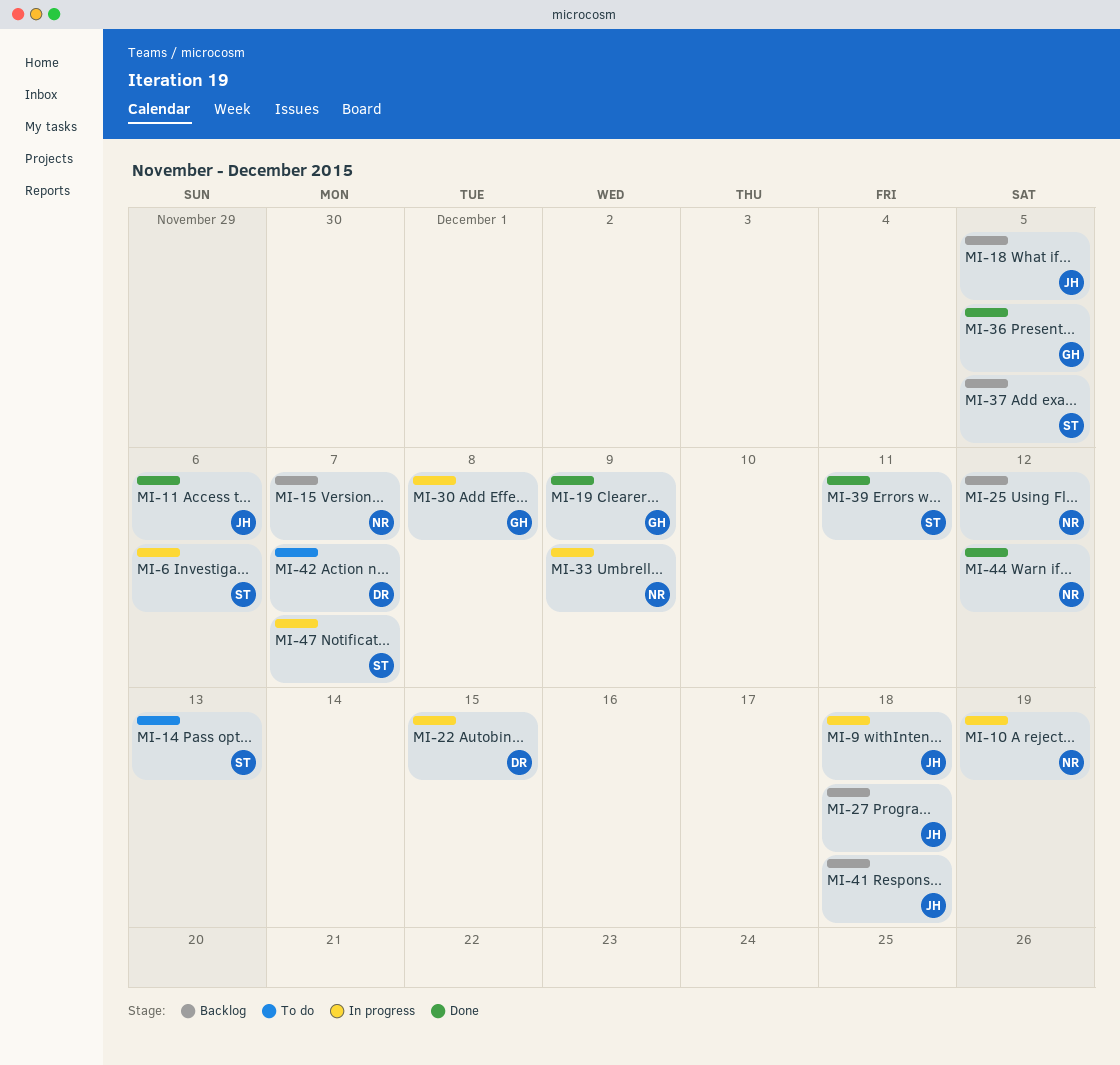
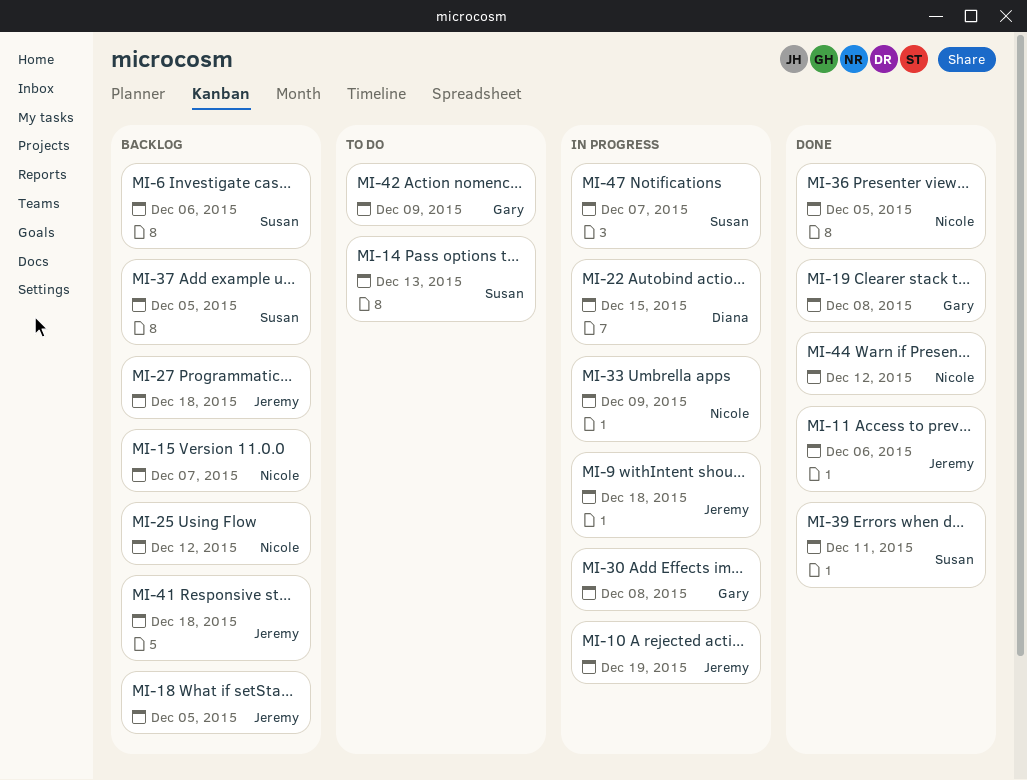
MI-6, status: In progress -> Backlog
MI-10, owner: Nicole -> Jeremy
MI-19, due: Dec 9 -> Dec 8
MI-36, owner: Gary -> Nicole
MI-42, owner: Diana -> Gary
MI-42, due: Dec 7 -> Dec 9

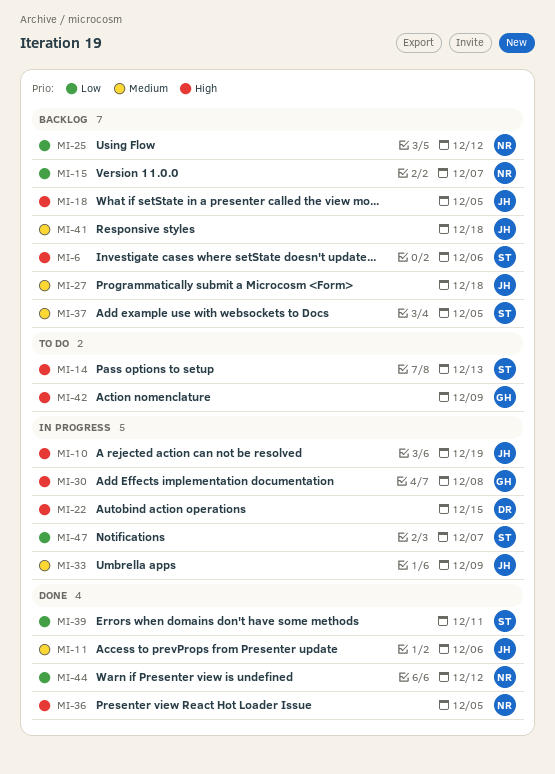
MI-9: present -> none
MI-19: present -> none
MI-33, owner: Nicole -> Jeremy

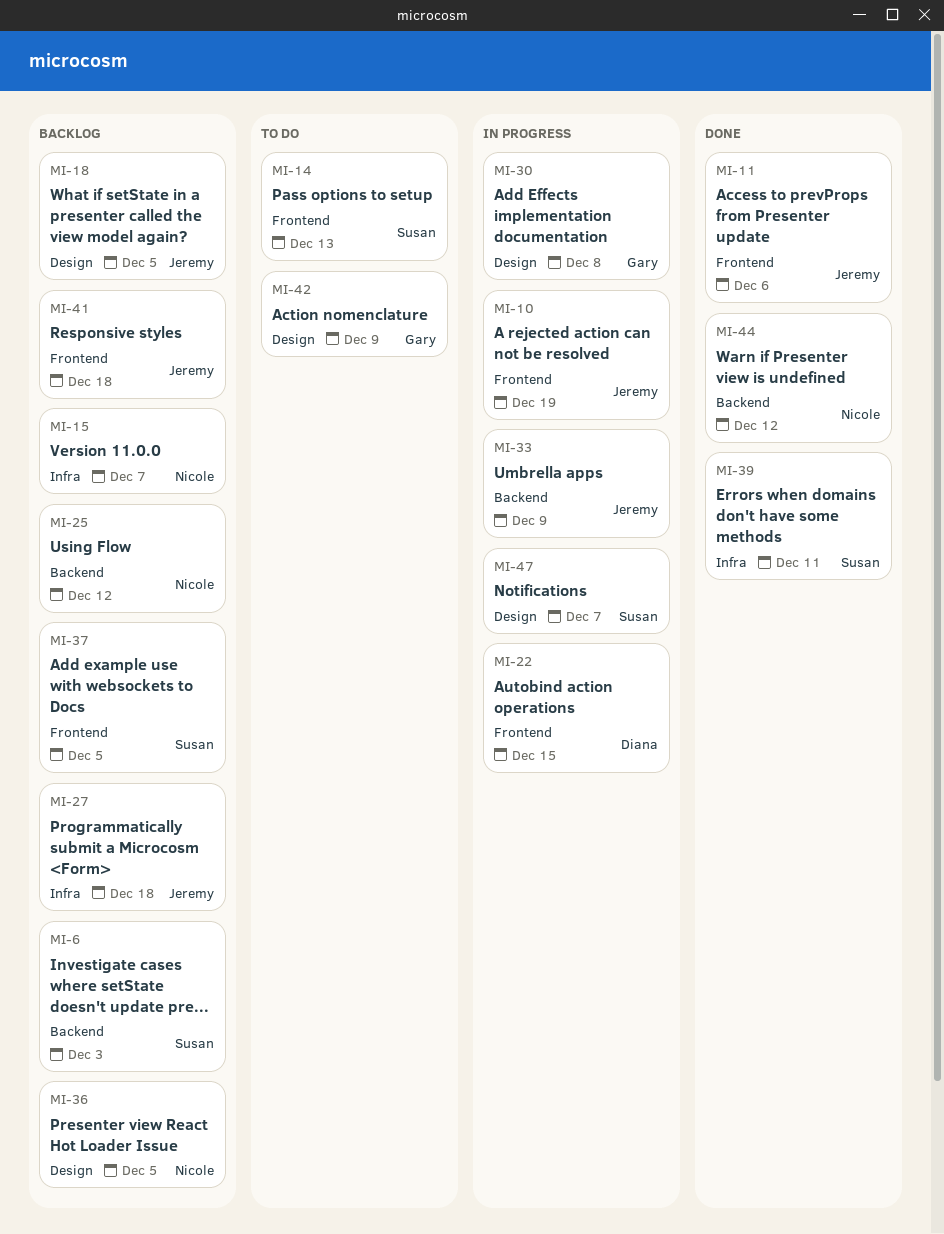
MI-6, due: Dec 6 -> Dec 3
MI-36, status: Done -> Backlog

